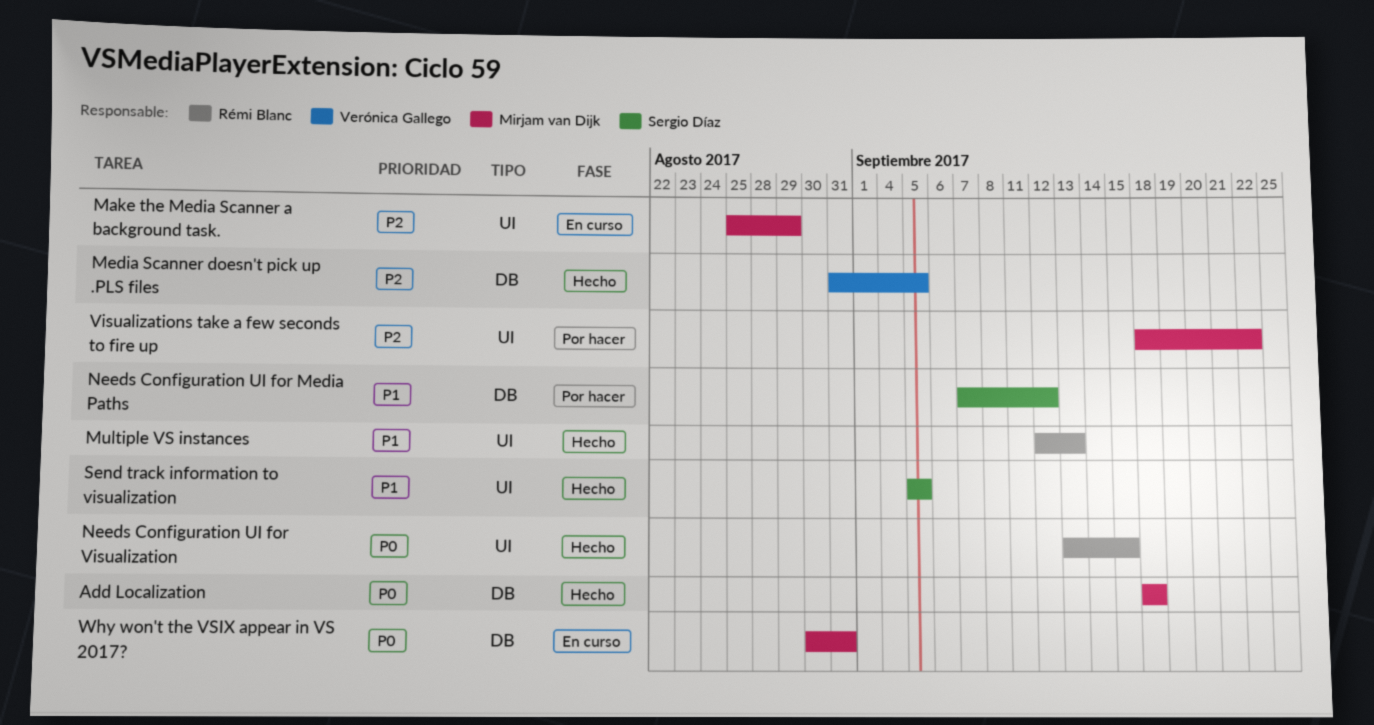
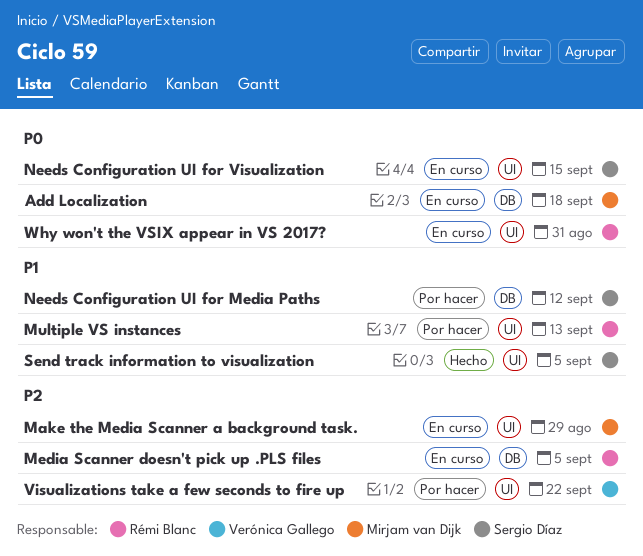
Add Localization, status: Hecho -> En curso
Media Scanner doesn't pick up .PLS files, status: Hecho -> En curso
Media Scanner doesn't pick up .PLS files, owner: Verónica Gallego -> Rémi Blanc
Multiple VS instances, status: Hecho -> Por hacer
Needs Configuration UI for Visualization, status: Hecho -> En curso
Needs Configuration UI for Visualization, owner: Rémi Blanc -> Sergio Díaz
Visualizations take a few seconds to fire up, owner: Mirjam van Dijk -> Verónica Gallego
Why won't the VSIX appear in VS 2017?, owner: Mirjam van Dijk -> Rémi Blanc
Why won't the VSIX appear in VS 2017?, label: DB -> UI

